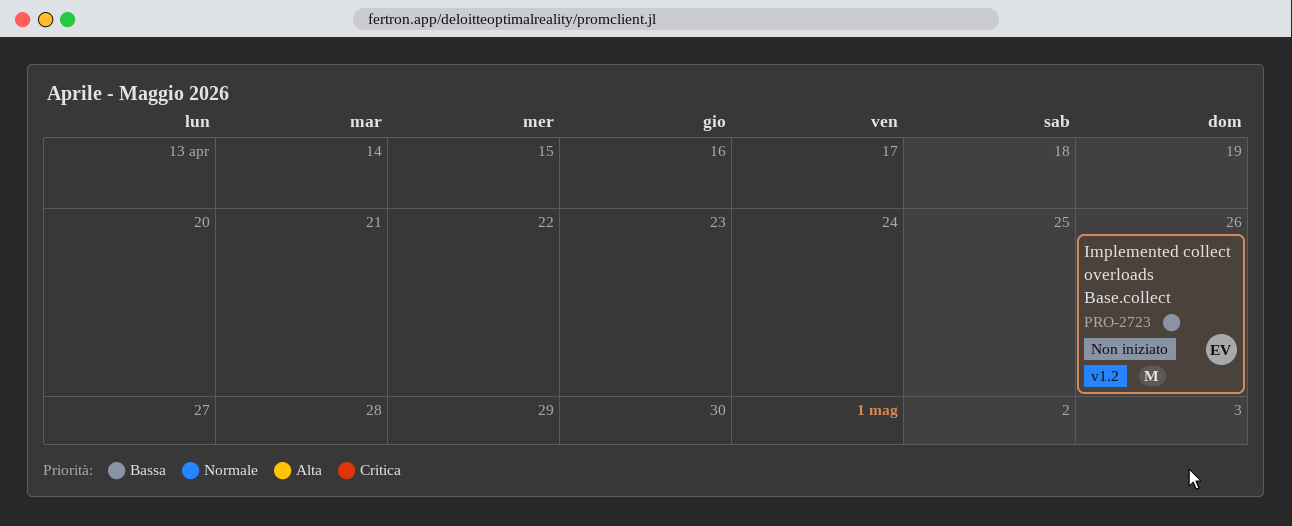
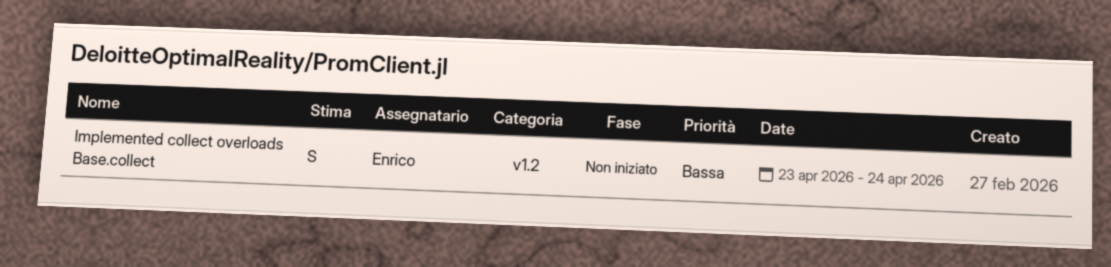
Implemented collect overloads Base.collect, estimate: M -> S
Implemented collect overloads Base.collect, due: Apr 26 -> Apr 24

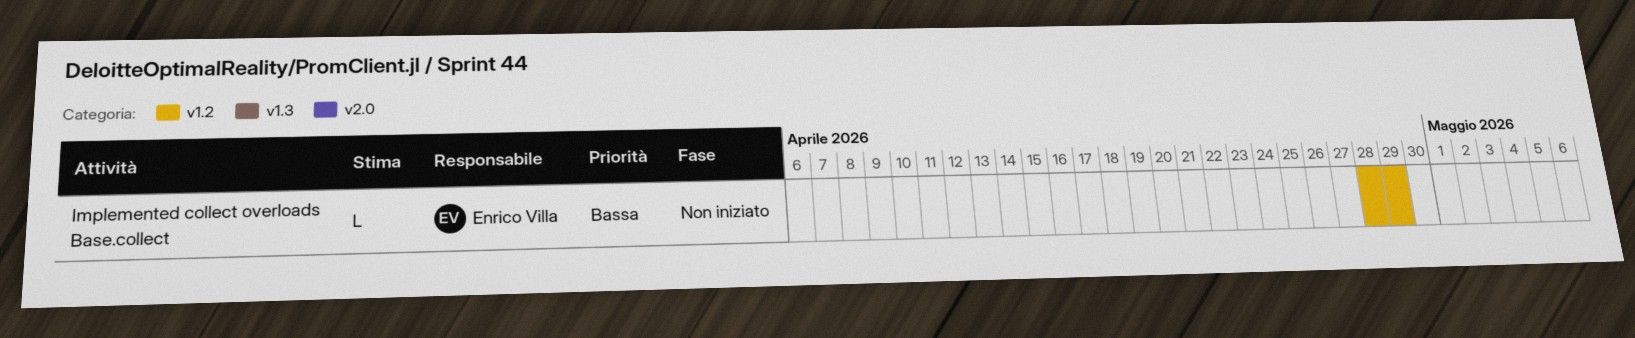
Implemented collect overloads Base.collect, estimate: S -> L
Implemented collect overloads Base.collect, start: Apr 23 -> Apr 28
Implemented collect overloads Base.collect, due: Apr 24 -> Apr 29

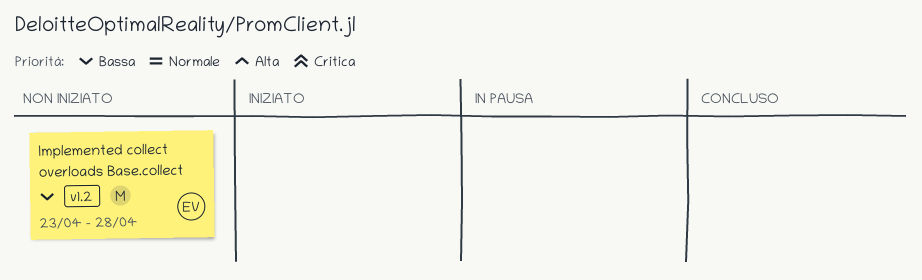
Implemented collect overloads Base.collect, estimate: L -> M
Implemented collect overloads Base.collect, start: Apr 28 -> Apr 23
Implemented collect overloads Base.collect, due: Apr 29 -> Apr 28

